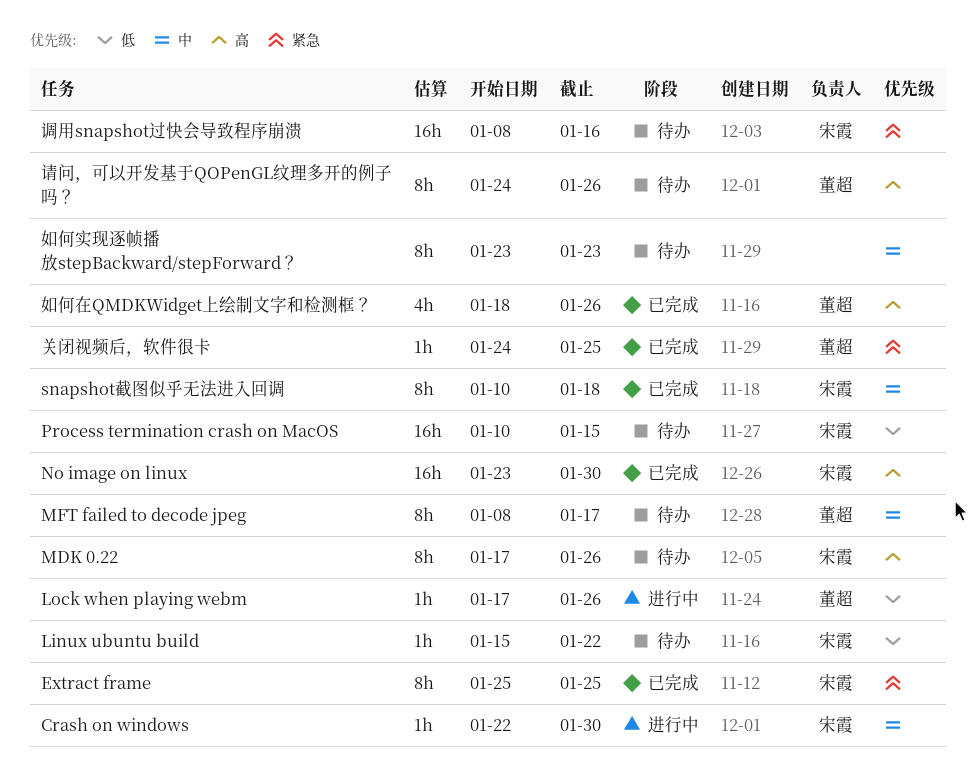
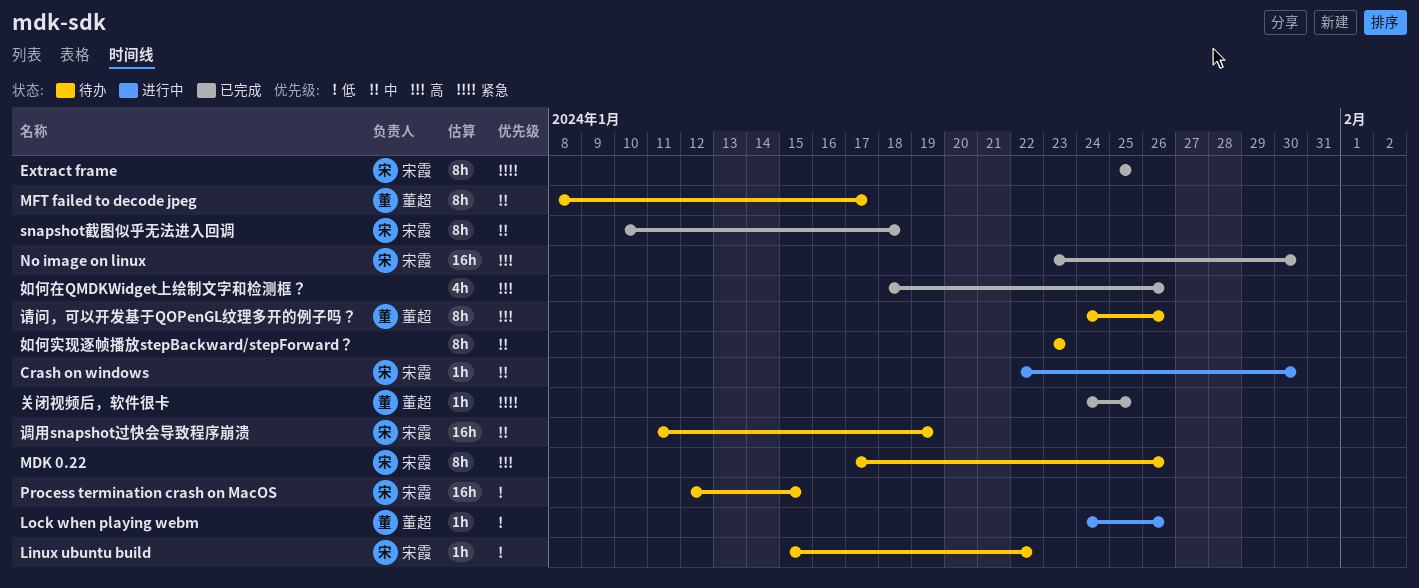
Lock when playing webm, start: Jan 17 -> Jan 24
Process termination crash on MacOS, start: Jan 10 -> Jan 12
如何在QMDKWidget上绘制文字和检测框？, owner: 董超 -> none
调用snapshot过快会导致程序崩溃, priority: 紧急 -> 中
调用snapshot过快会导致程序崩溃, start: Jan 8 -> Jan 11
调用snapshot过快会导致程序崩溃, due: Jan 16 -> Jan 19

